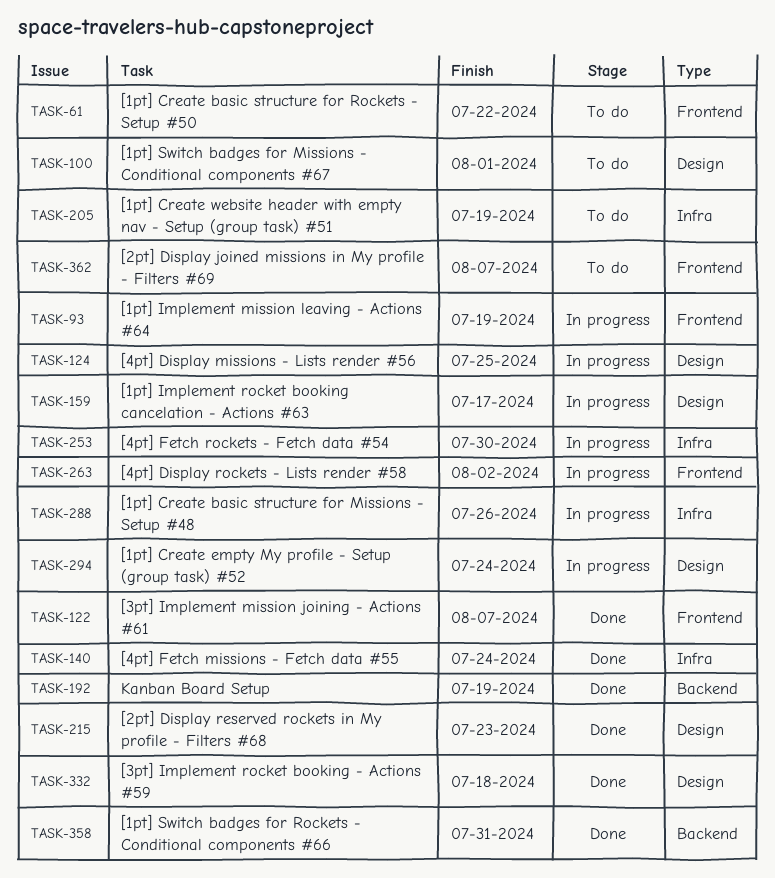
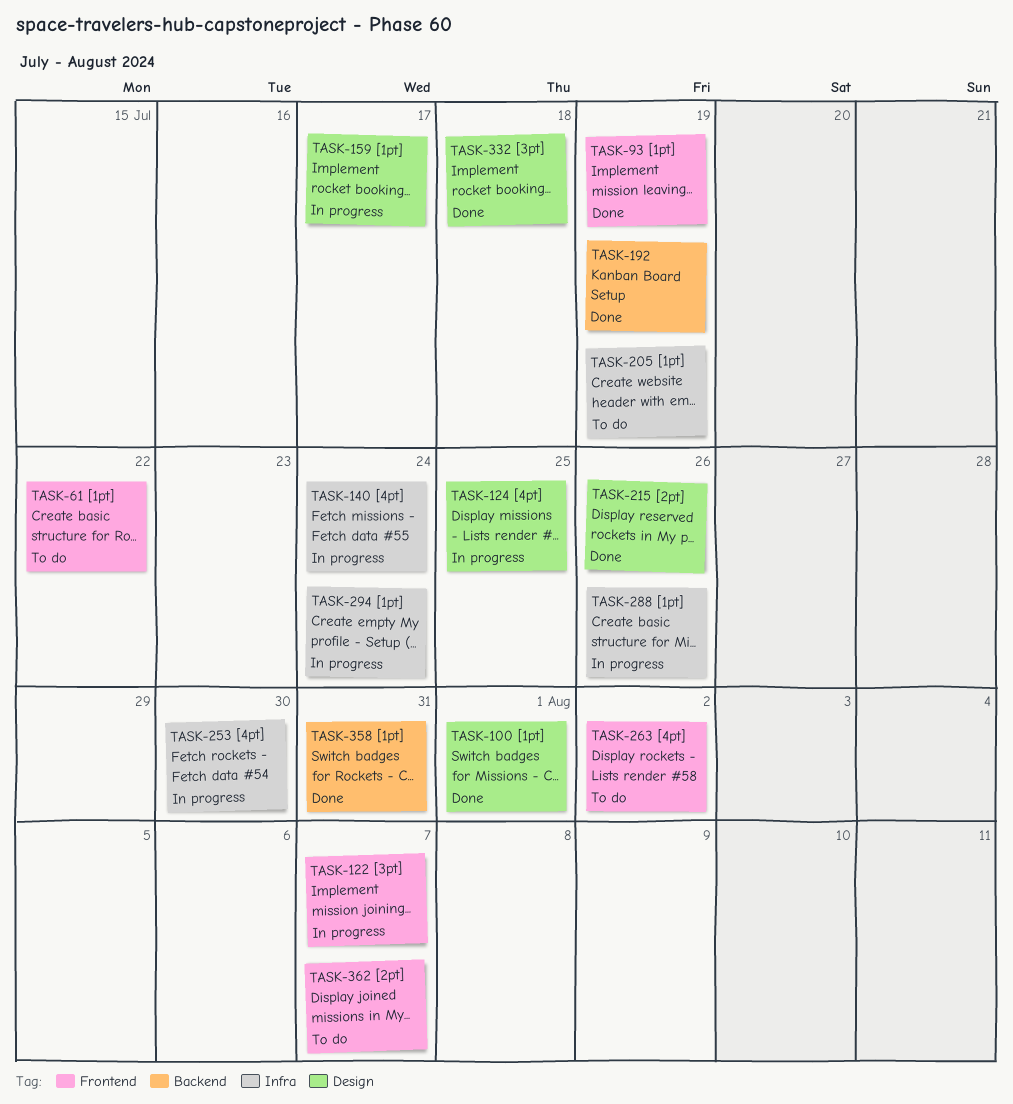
TASK-93, status: In progress -> Done
TASK-100, status: To do -> Done
TASK-122, status: Done -> In progress
TASK-140, status: Done -> In progress
TASK-215, due: Jul 23 -> Jul 26
TASK-263, status: In progress -> To do
TASK-294, label: Design -> Infra

